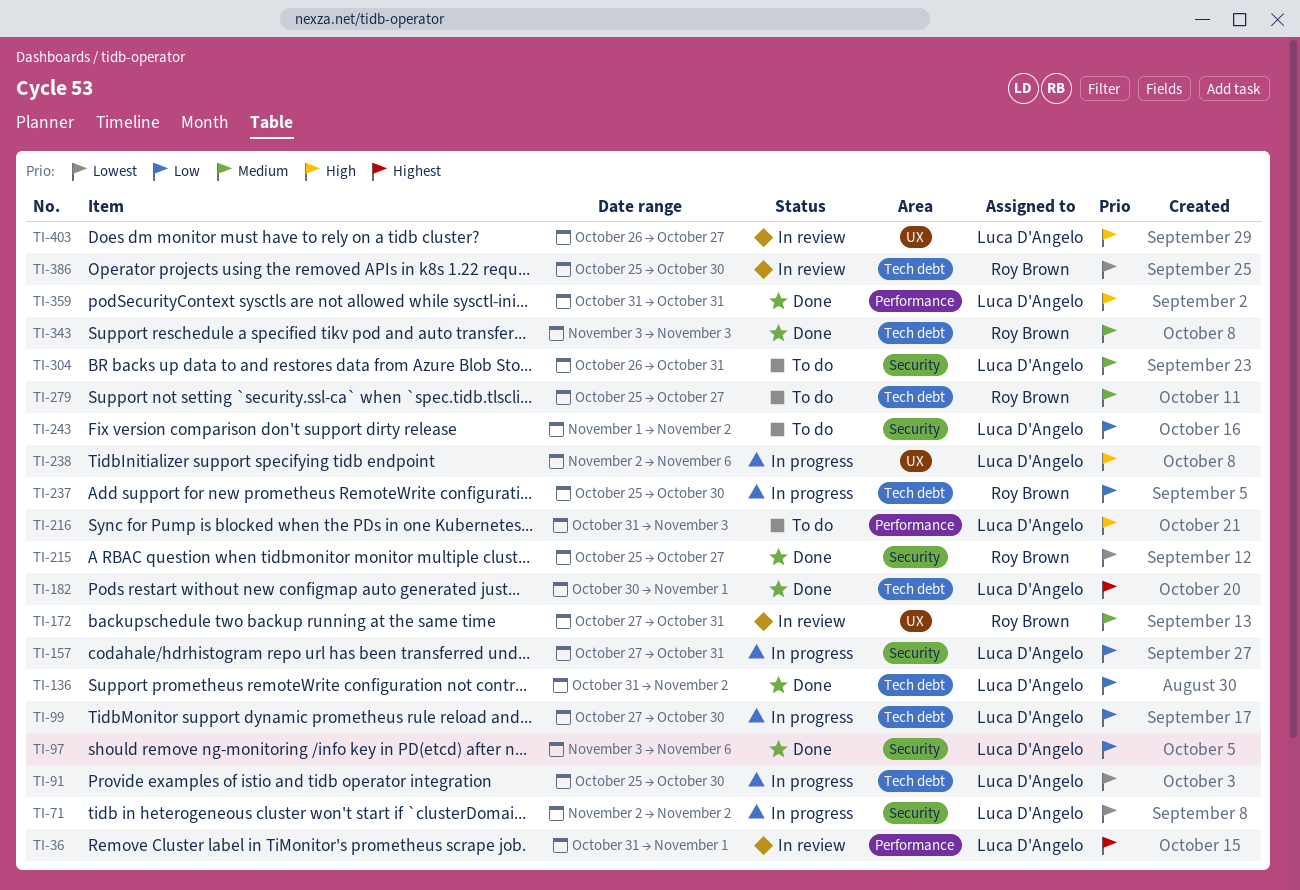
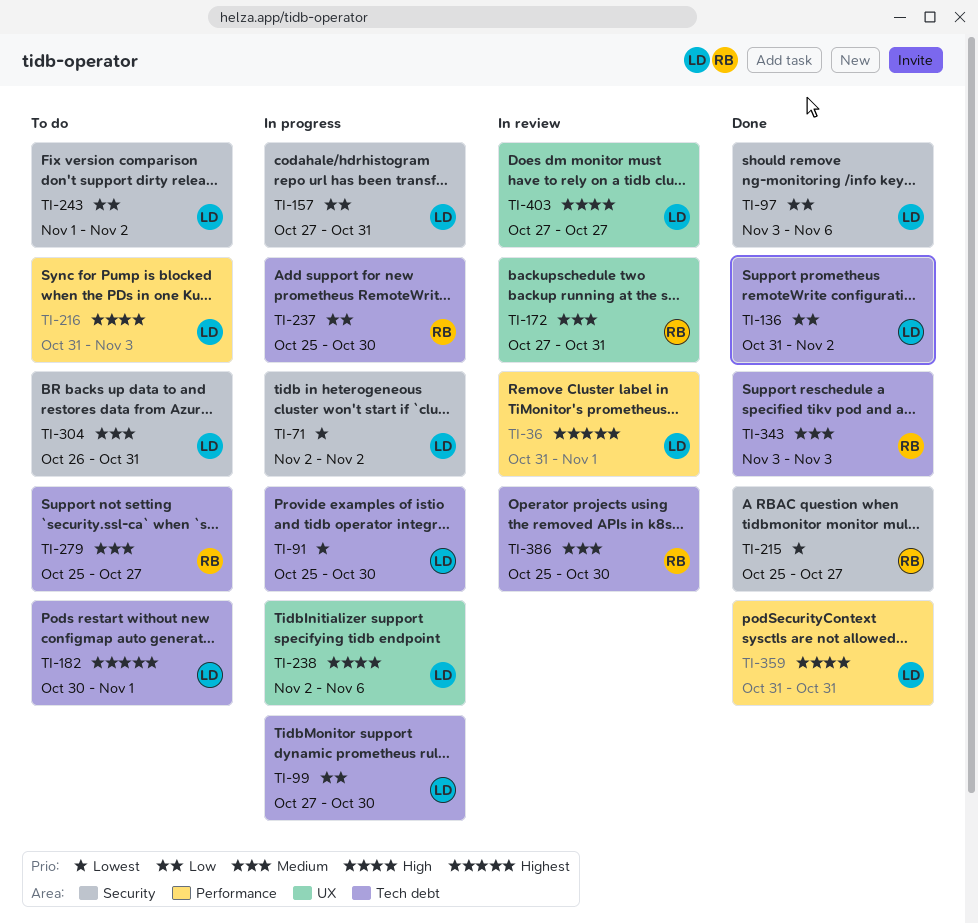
TI-182, status: Done -> To do
TI-386, priority: Lowest -> Medium
TI-403, start: Oct 26 -> Oct 27

